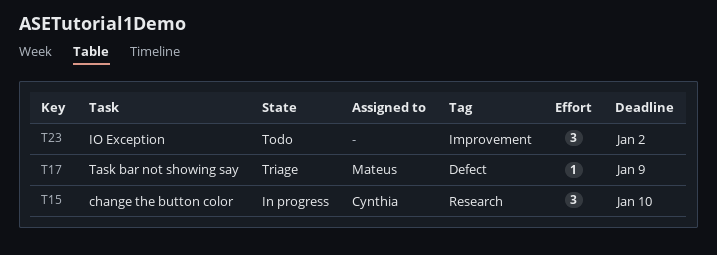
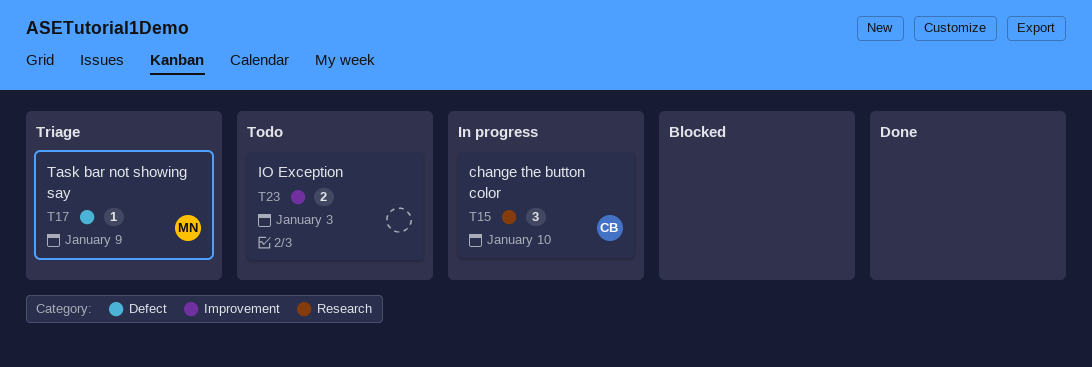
T23, estimate: 3 -> 2
T23, due: Jan 2 -> Jan 3

